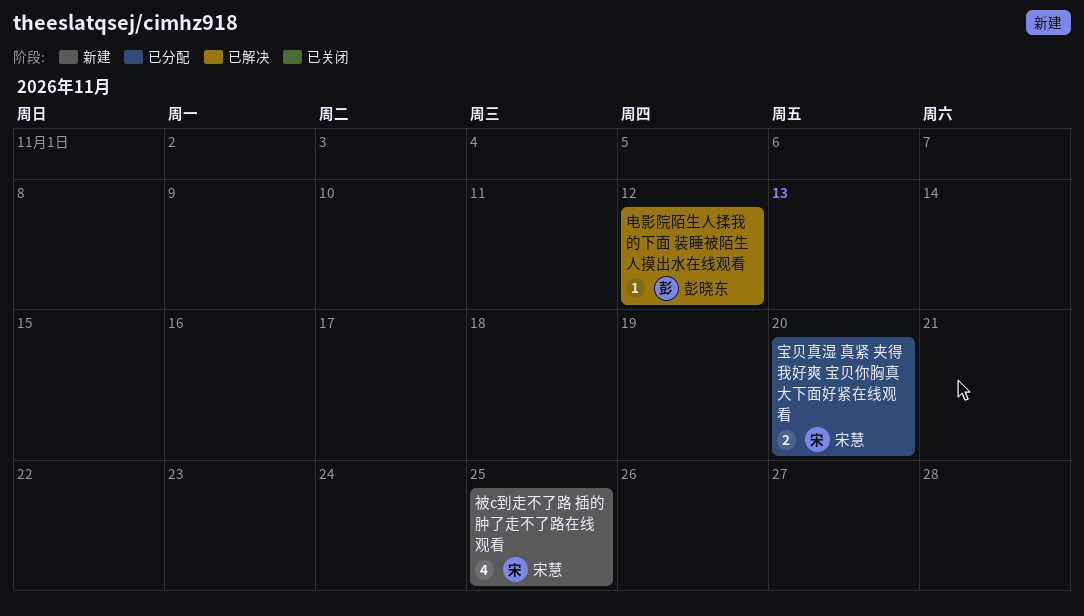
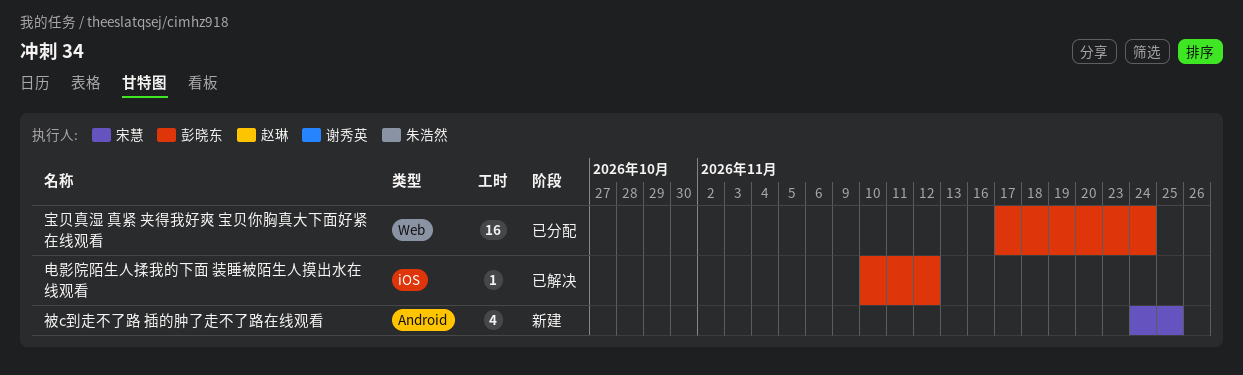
宝贝真湿 真紧 夹得我好爽 宝贝你胸真大下面好紧在线观看, owner: 宋慧 -> 彭晓东
宝贝真湿 真紧 夹得我好爽 宝贝你胸真大下面好紧在线观看, estimate: 2 -> 16
宝贝真湿 真紧 夹得我好爽 宝贝你胸真大下面好紧在线观看, due: Nov 20 -> Nov 24

